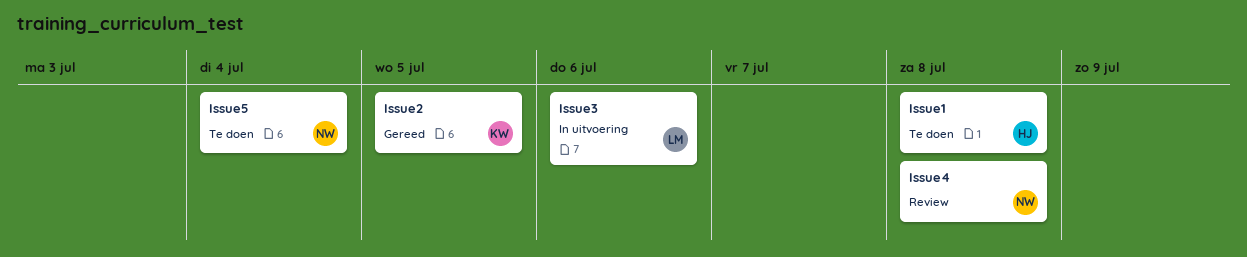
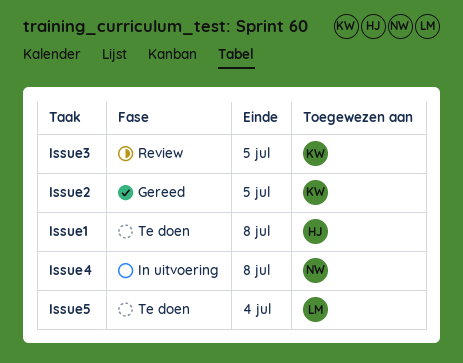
Issue3, status: In uitvoering -> Review
Issue3, owner: LM -> KW
Issue3, due: Jul 6 -> Jul 5
Issue4, status: Review -> In uitvoering
Issue5, owner: NW -> LM

